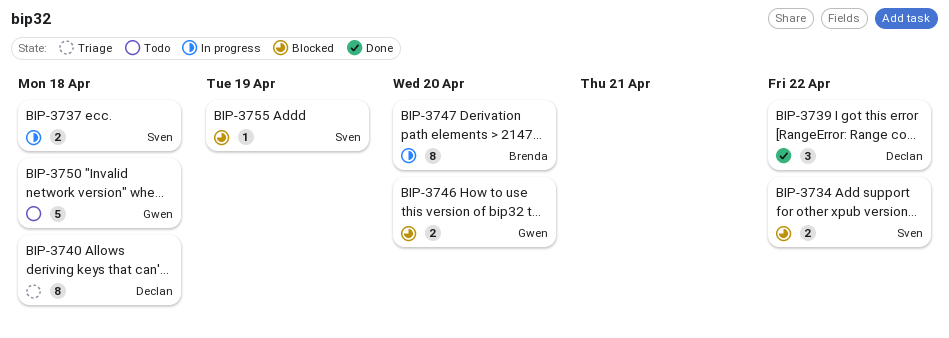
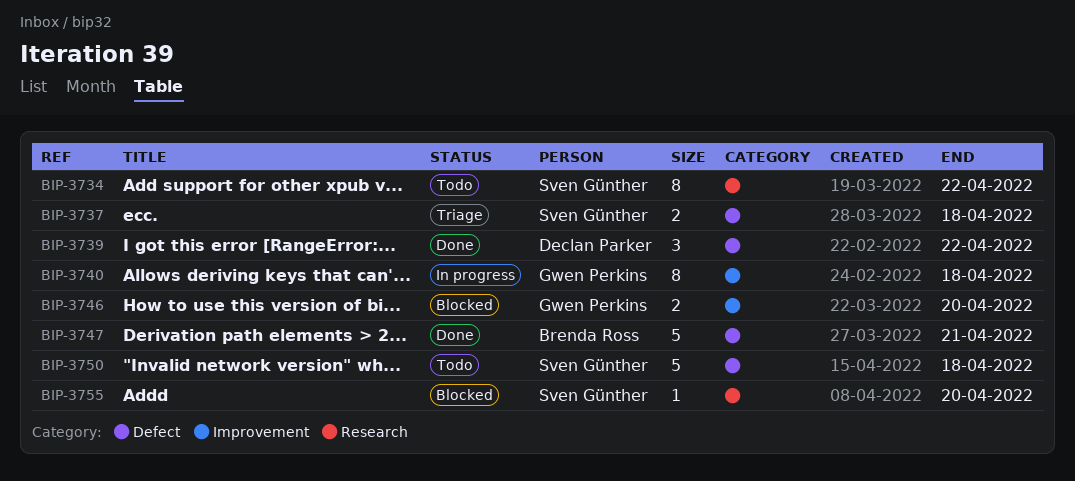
BIP-3734, status: Blocked -> Todo
BIP-3734, estimate: 2 -> 8
BIP-3737, status: In progress -> Triage
BIP-3740, status: Triage -> In progress
BIP-3740, owner: Declan Parker -> Gwen Perkins
BIP-3747, status: In progress -> Done
BIP-3747, estimate: 8 -> 5
BIP-3747, due: Apr 20 -> Apr 21
BIP-3750, owner: Gwen Perkins -> Sven Günther
BIP-3755, due: Apr 19 -> Apr 20

